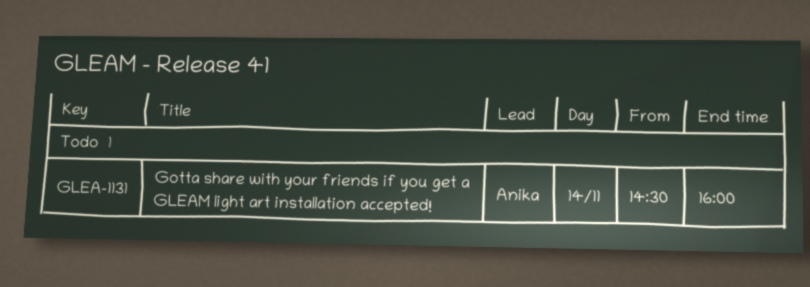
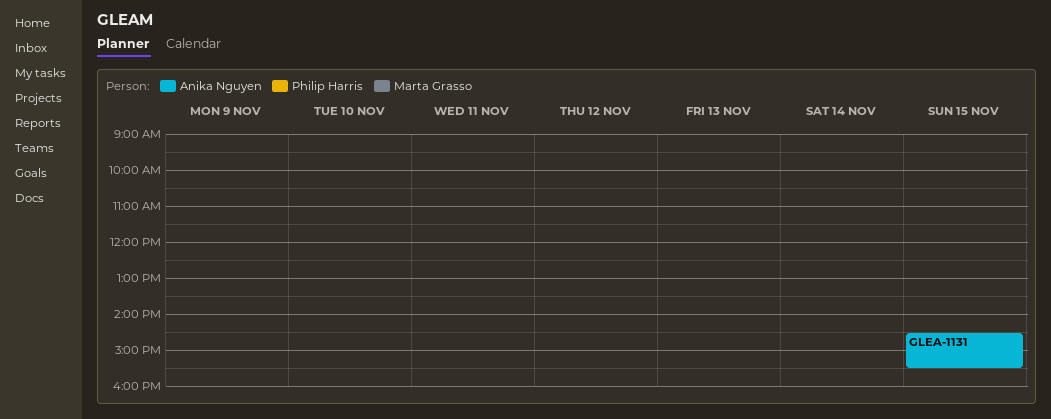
GLEA-1131, day: Nov 14 -> Nov 15
GLEA-1131, ends: 16:00 -> 15:30

